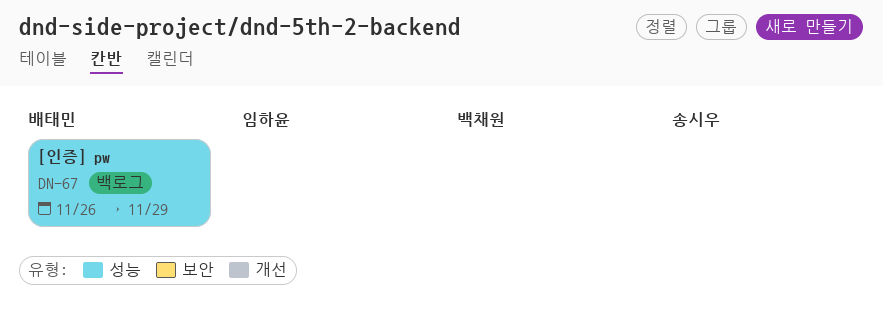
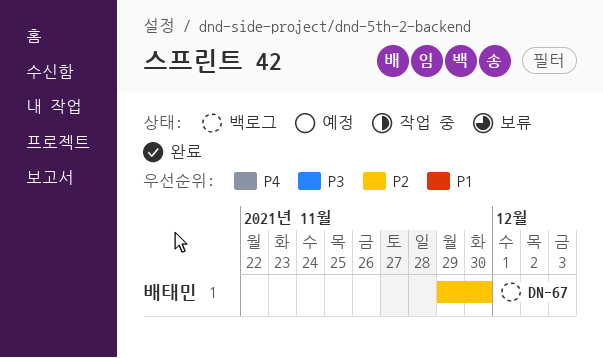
DN-67, start: Nov 26 -> Nov 29
DN-67, due: Nov 29 -> Nov 30

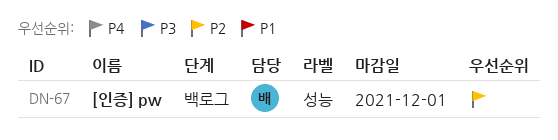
DN-67, due: Nov 30 -> Dec 1

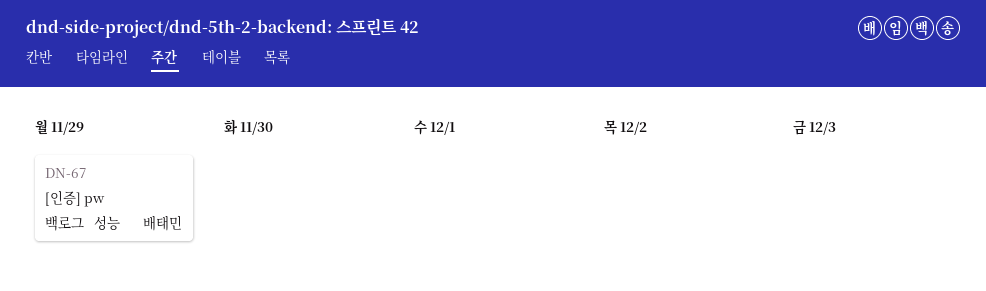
DN-67, due: Dec 1 -> Nov 29

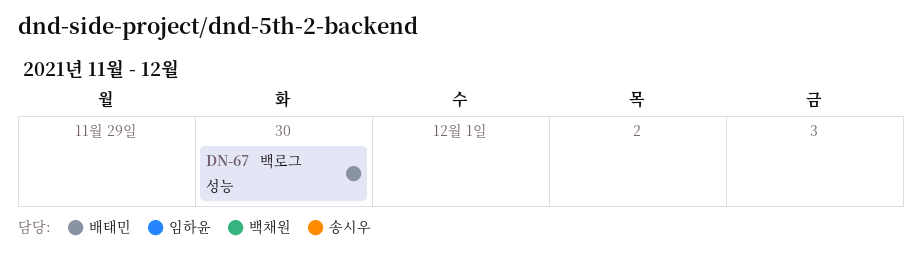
DN-67, due: Nov 29 -> Nov 30

